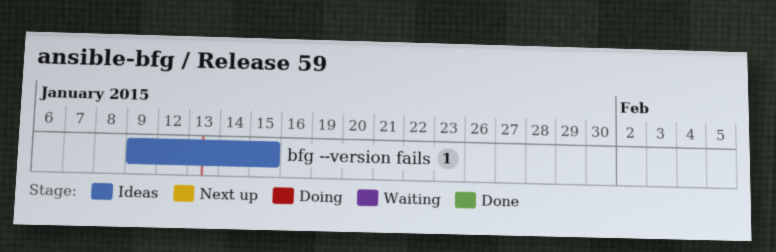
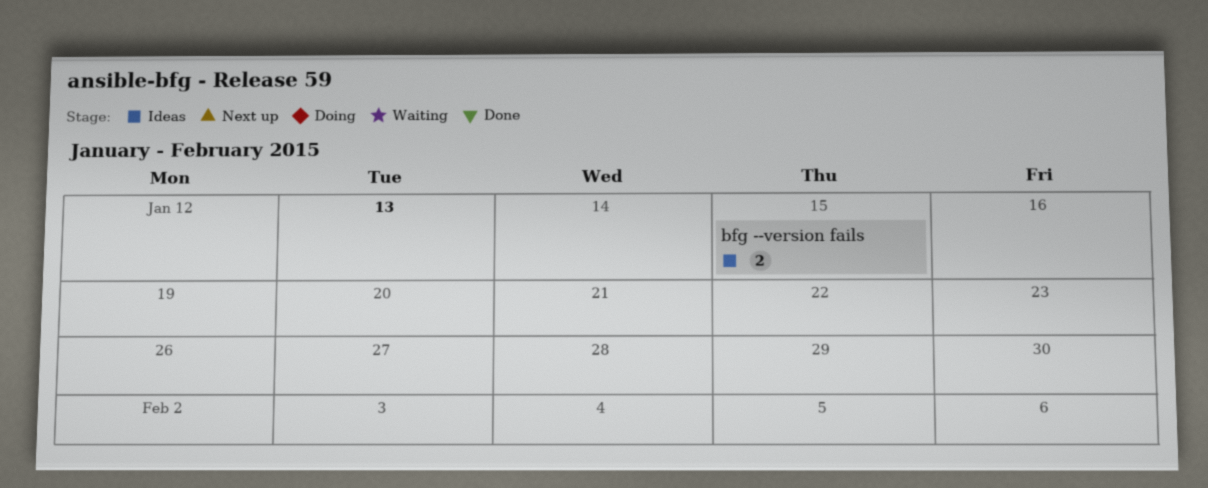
bfg --version fails, estimate: 1 -> 2

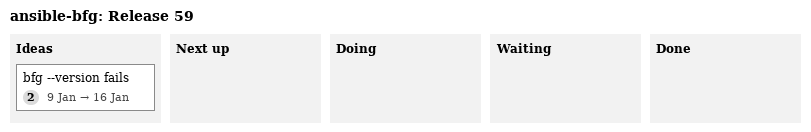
bfg --version fails, due: Jan 15 -> Jan 16

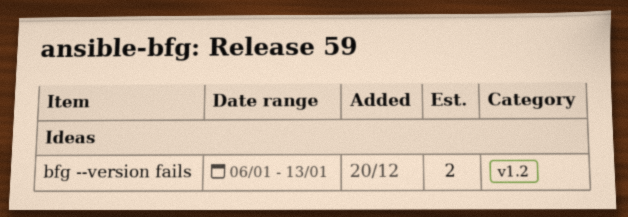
bfg --version fails, start: Jan 9 -> Jan 6
bfg --version fails, due: Jan 16 -> Jan 13

